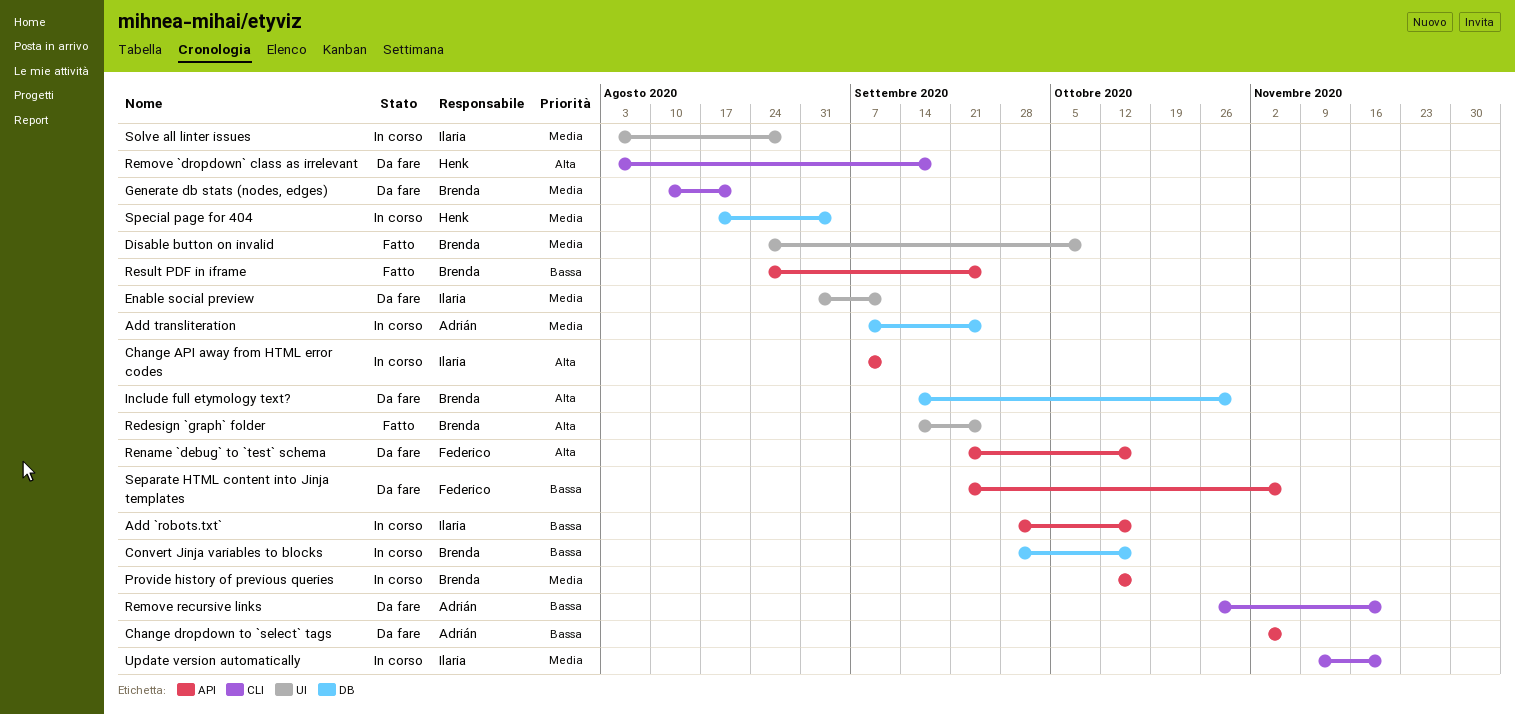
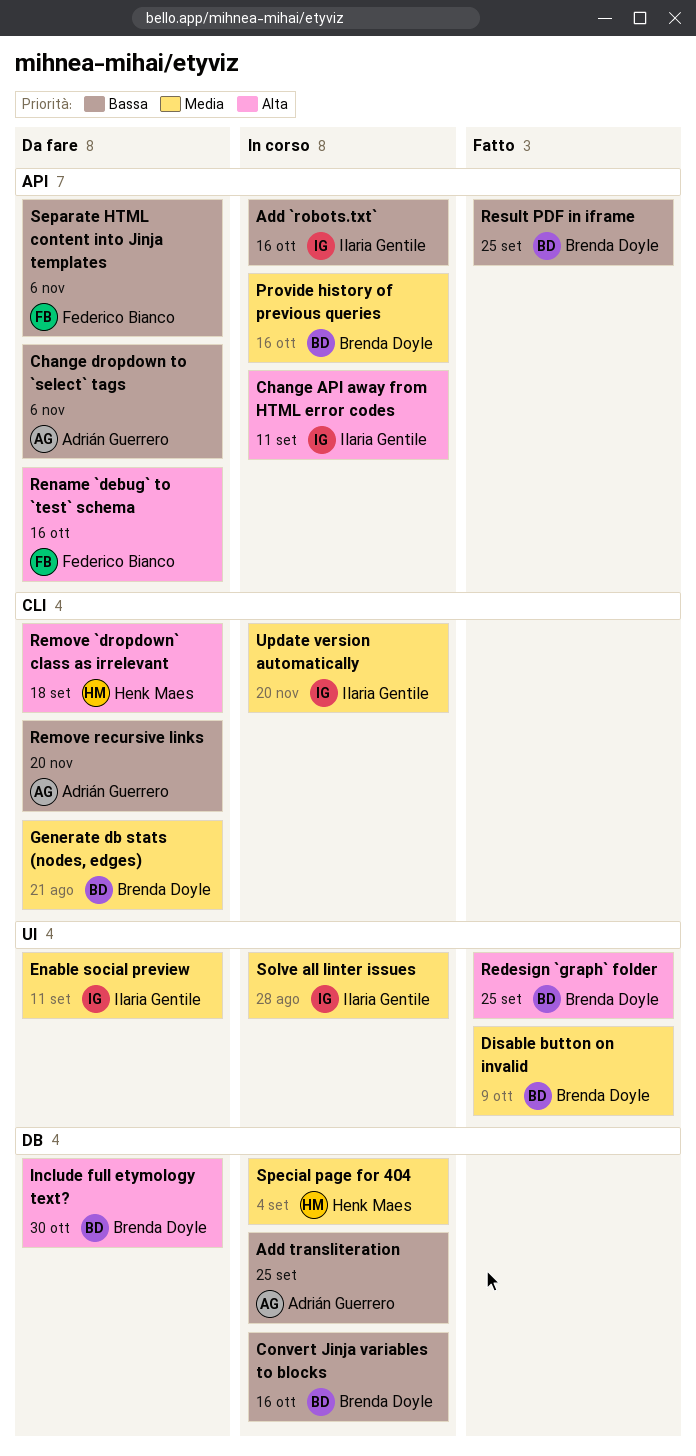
Add transliteration, priority: Media -> Bassa

